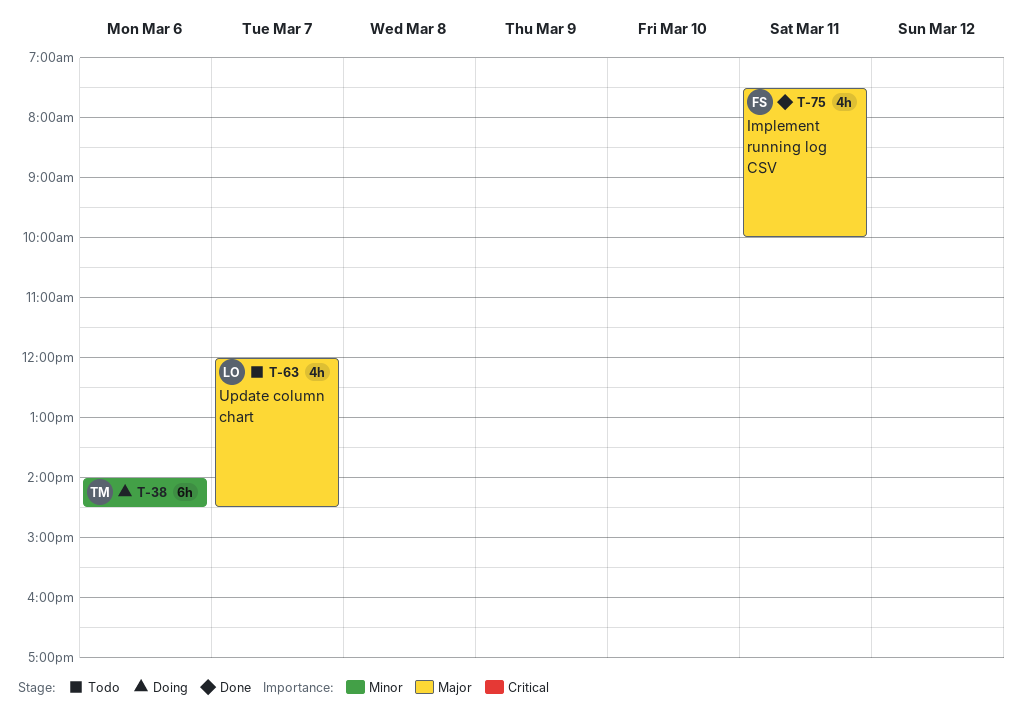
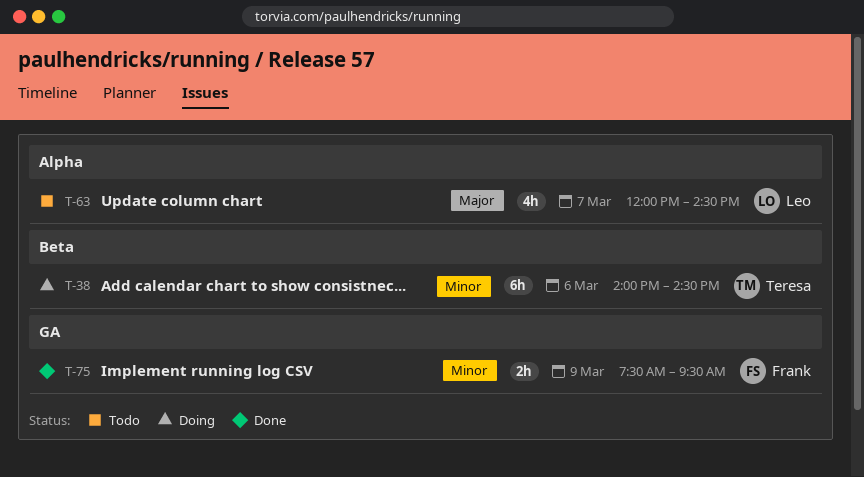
T-75, priority: Major -> Minor
T-75, estimate: 4h -> 2h
T-75, day: Mar 11 -> Mar 9
T-75, ends: 10:00 -> 09:30

